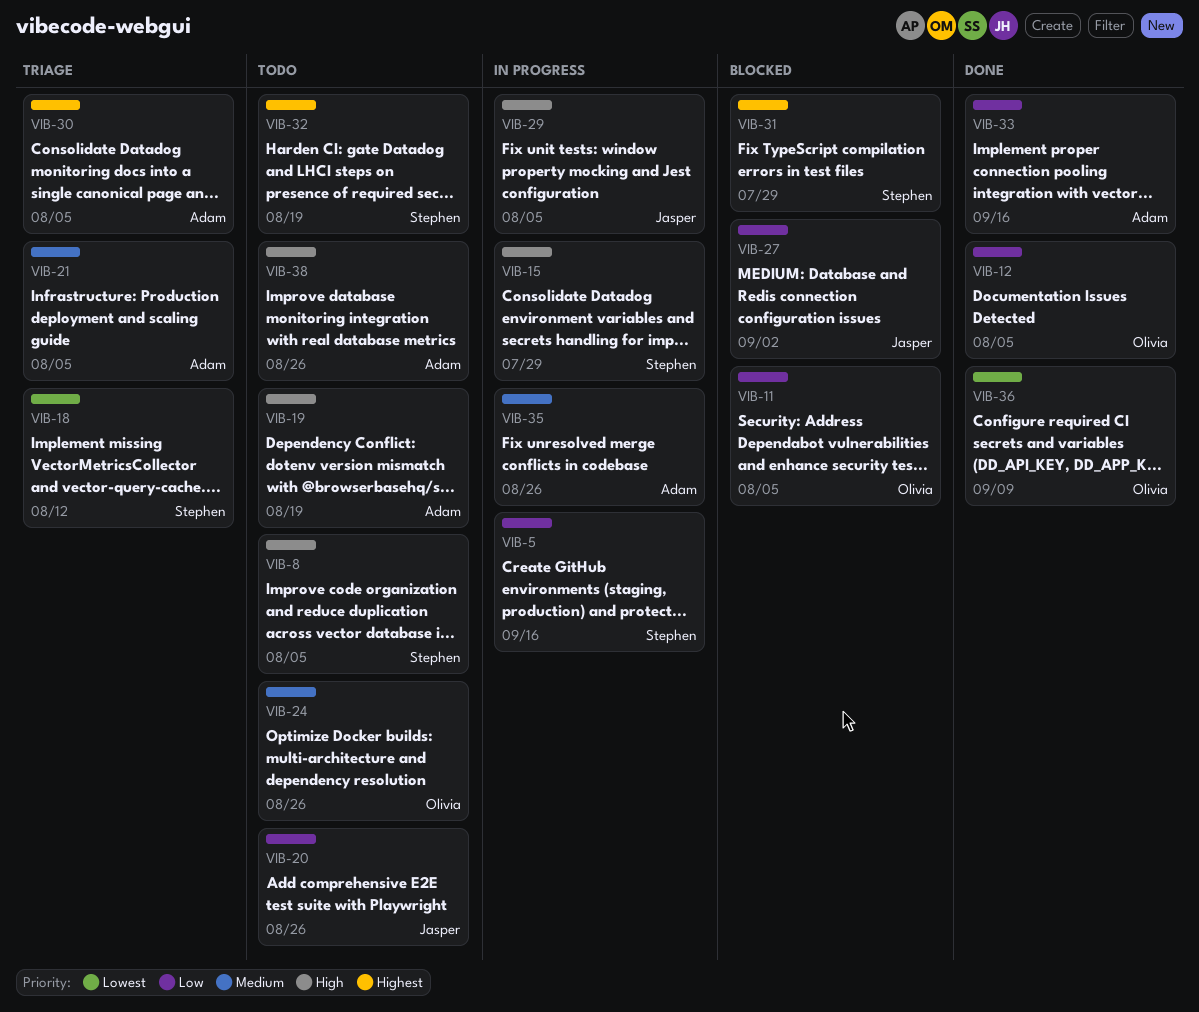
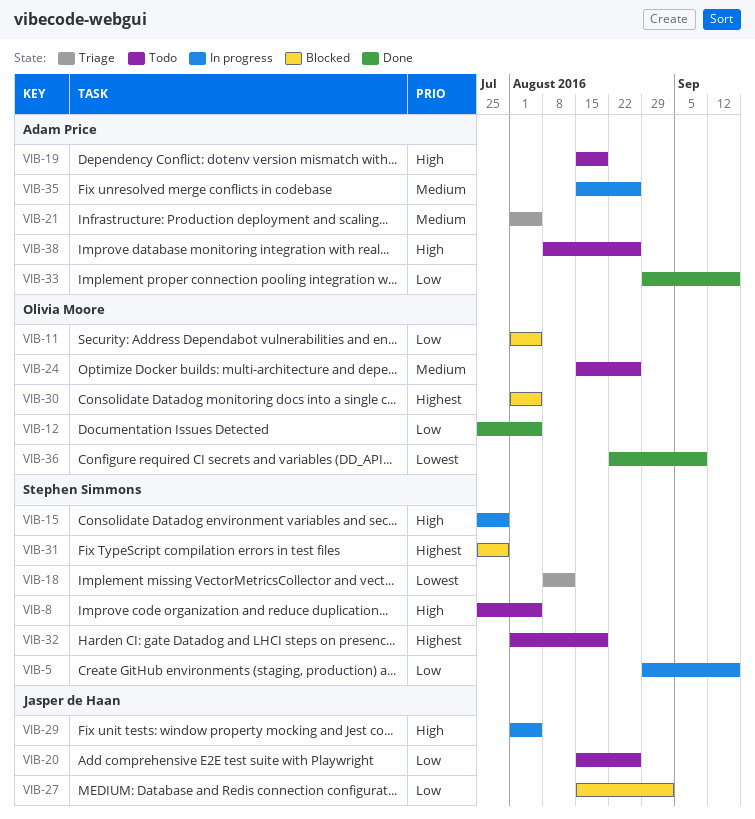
VIB-30, status: Triage -> Blocked
VIB-30, owner: Adam Price -> Olivia Moore

